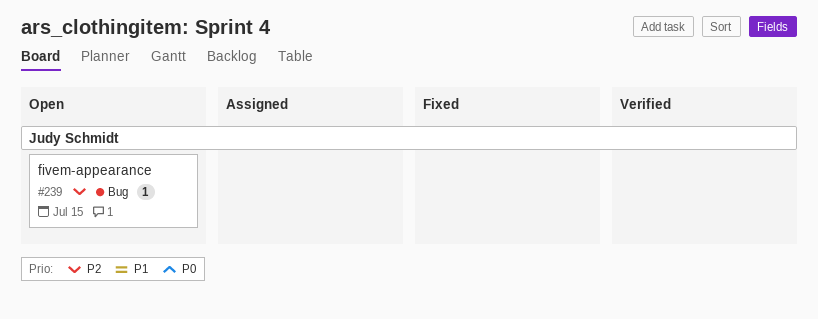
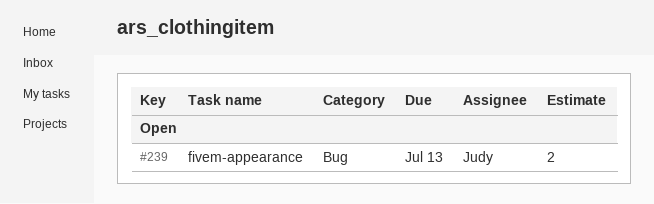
#239, estimate: 1 -> 2
#239, due: Jul 15 -> Jul 13

